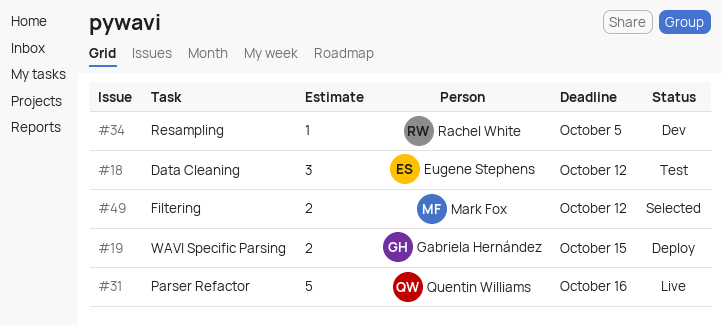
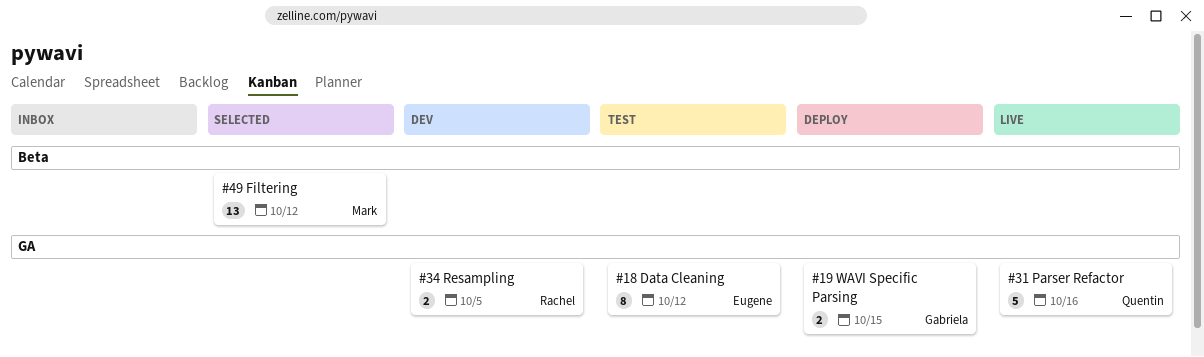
#18, estimate: 3 -> 8
#34, estimate: 1 -> 2
#49, estimate: 2 -> 13

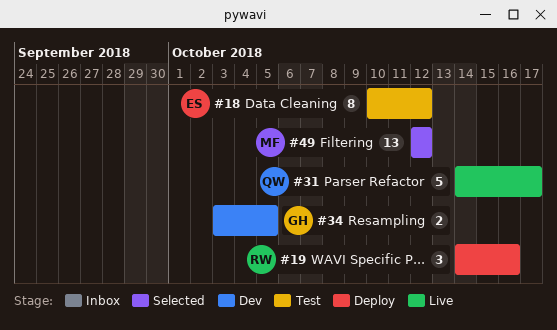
#19, owner: Gabriela -> Rachel
#19, estimate: 2 -> 3
#19, due: Oct 15 -> Oct 16
#31, due: Oct 16 -> Oct 17
#34, owner: Rachel -> Gabriela

